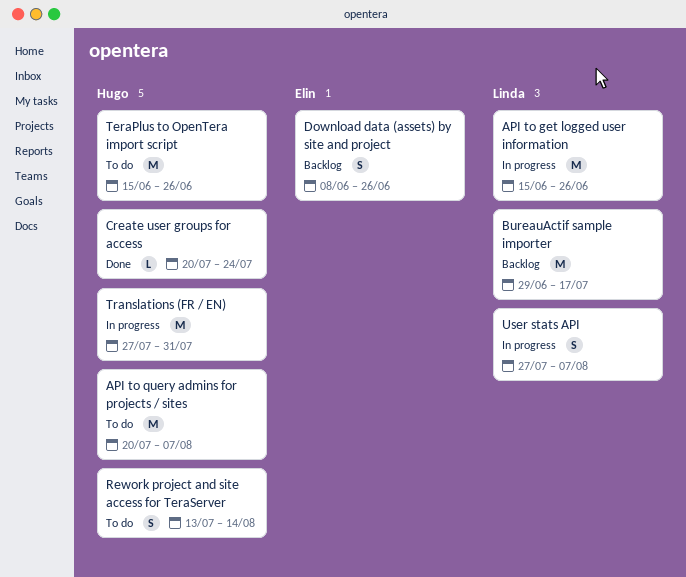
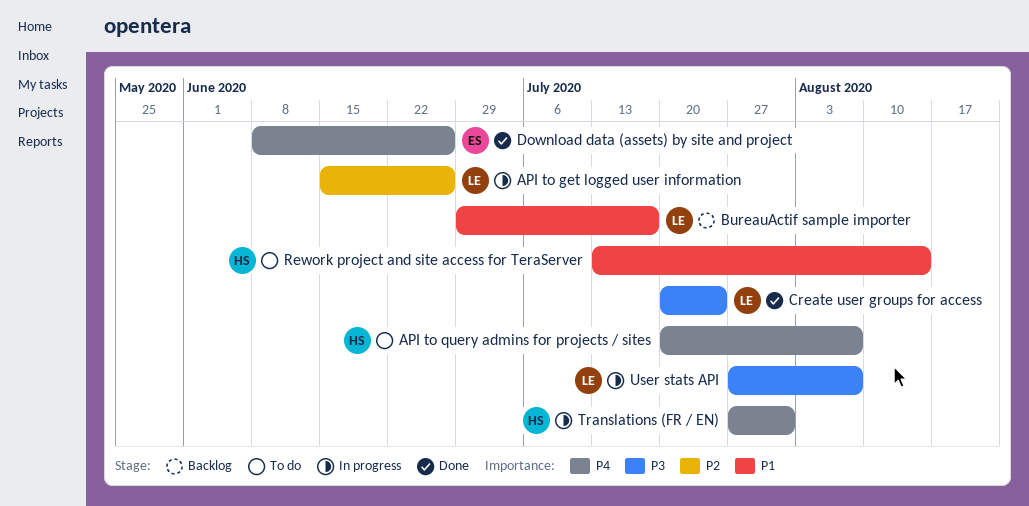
Create user groups for access, owner: Hugo -> Linda
Download data (assets) by site and project, status: Backlog -> Done
TeraPlus to OpenTera import script: present -> none

